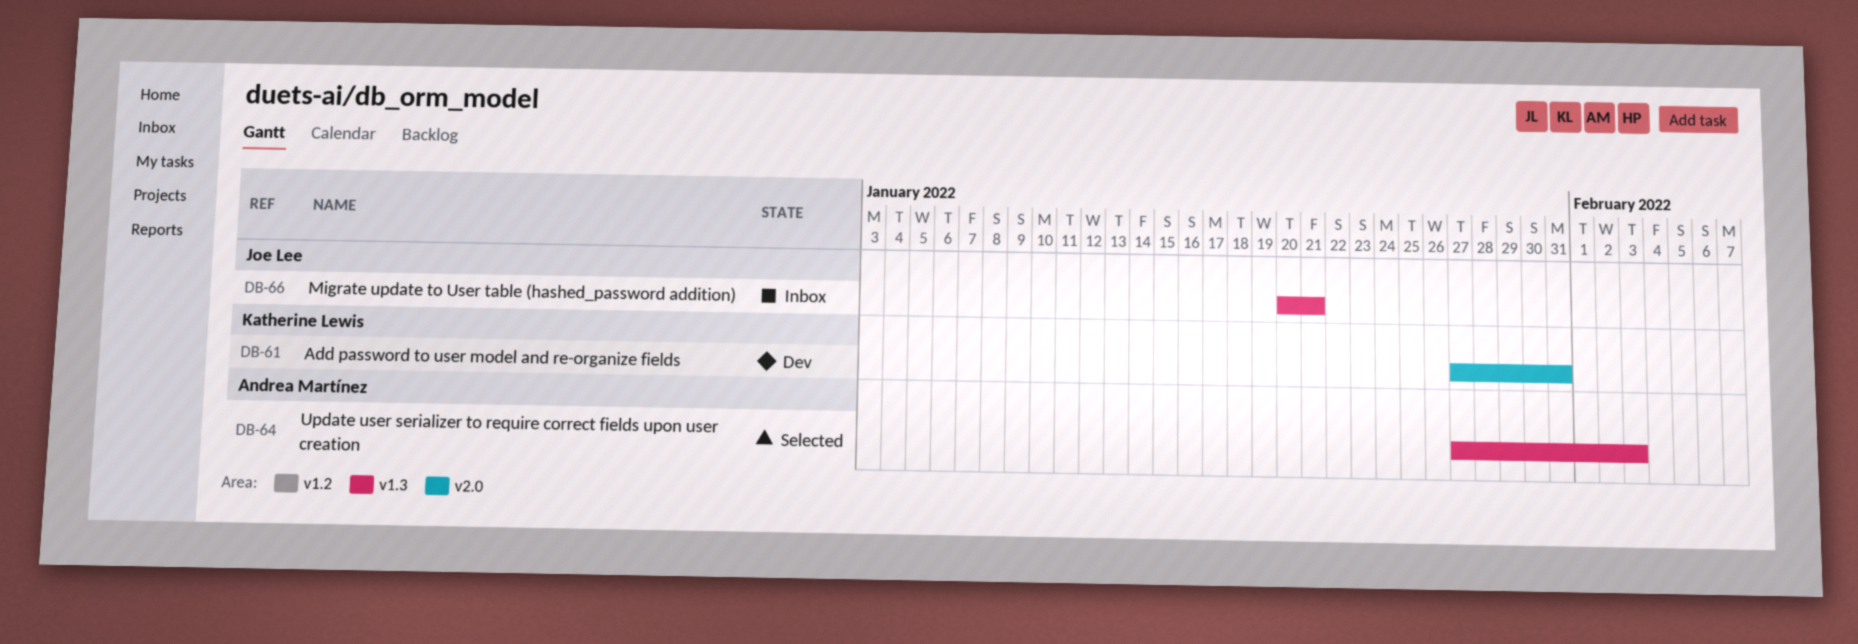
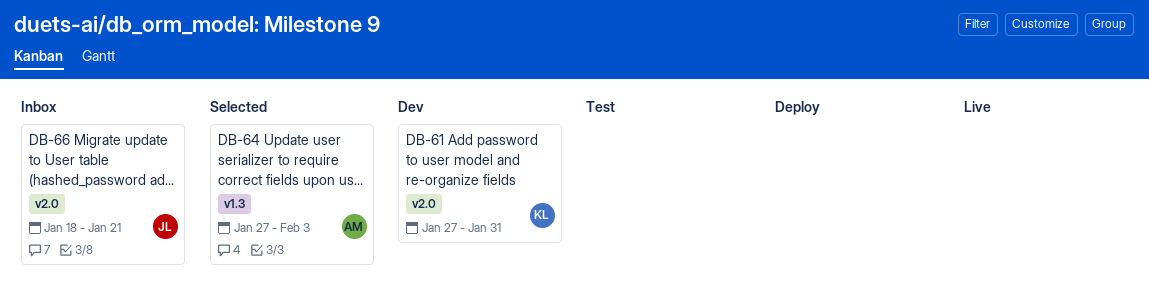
DB-66, label: v1.3 -> v2.0
DB-66, start: Jan 20 -> Jan 18

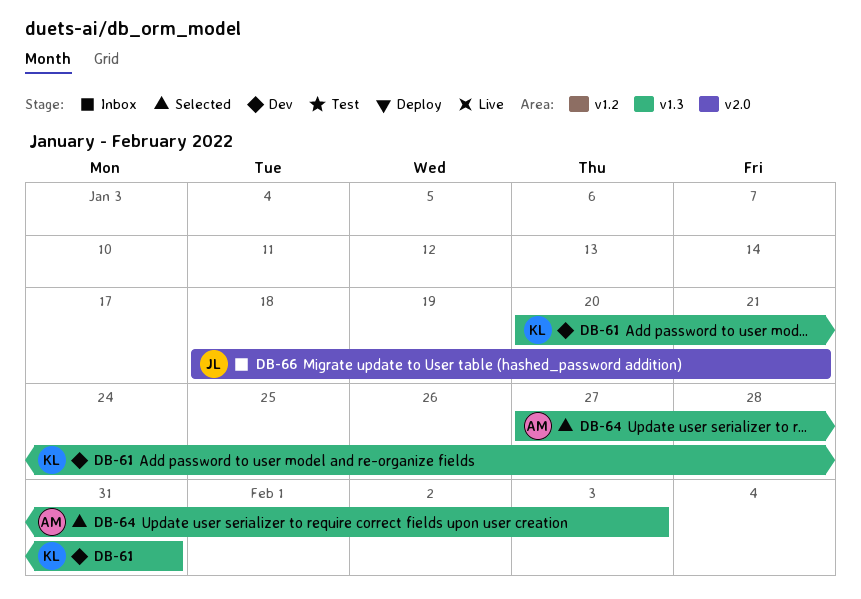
DB-61, label: v2.0 -> v1.3
DB-61, start: Jan 27 -> Jan 20

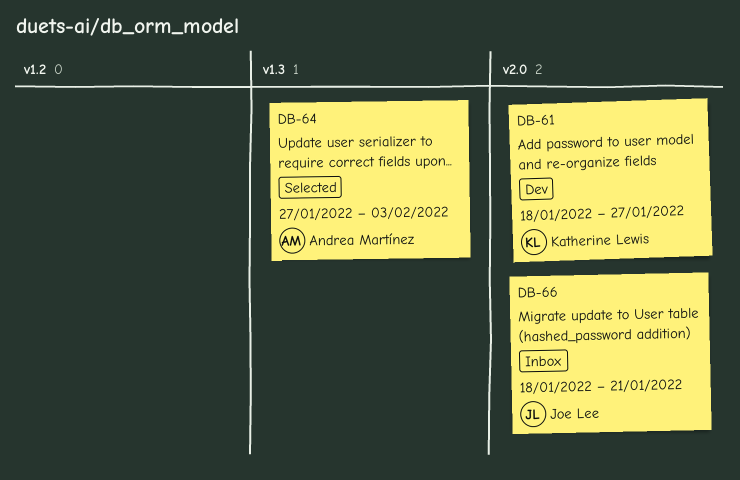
DB-61, label: v1.3 -> v2.0
DB-61, start: Jan 20 -> Jan 18
DB-61, due: Jan 31 -> Jan 27

